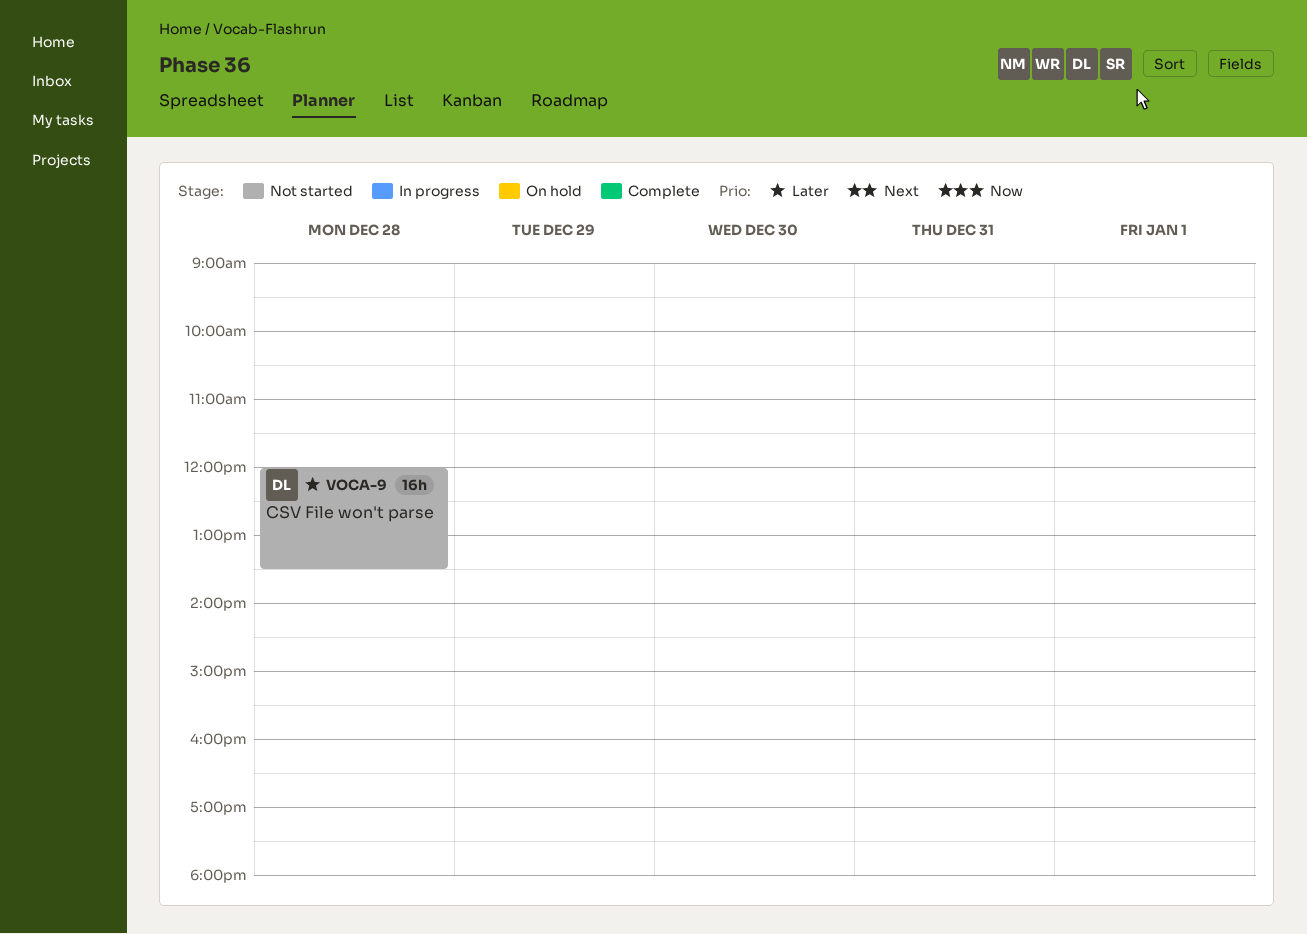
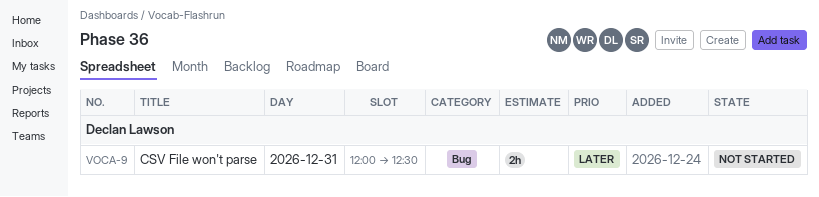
VOCA-9, estimate: 16h -> 2h
VOCA-9, day: Dec 28 -> Dec 31
VOCA-9, ends: 13:30 -> 12:30

